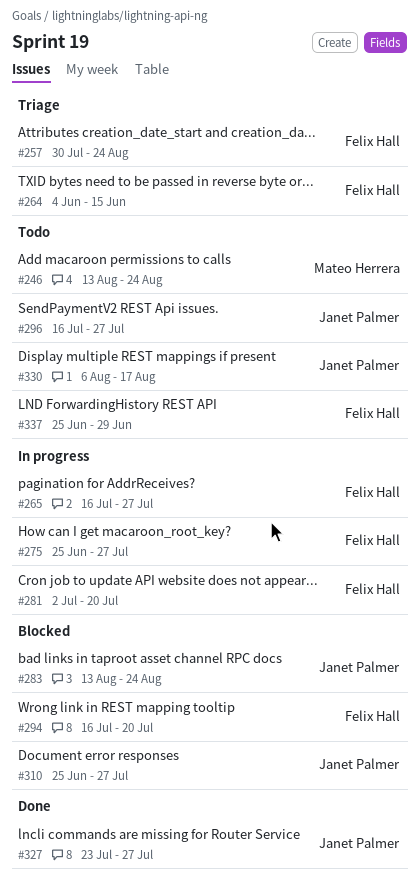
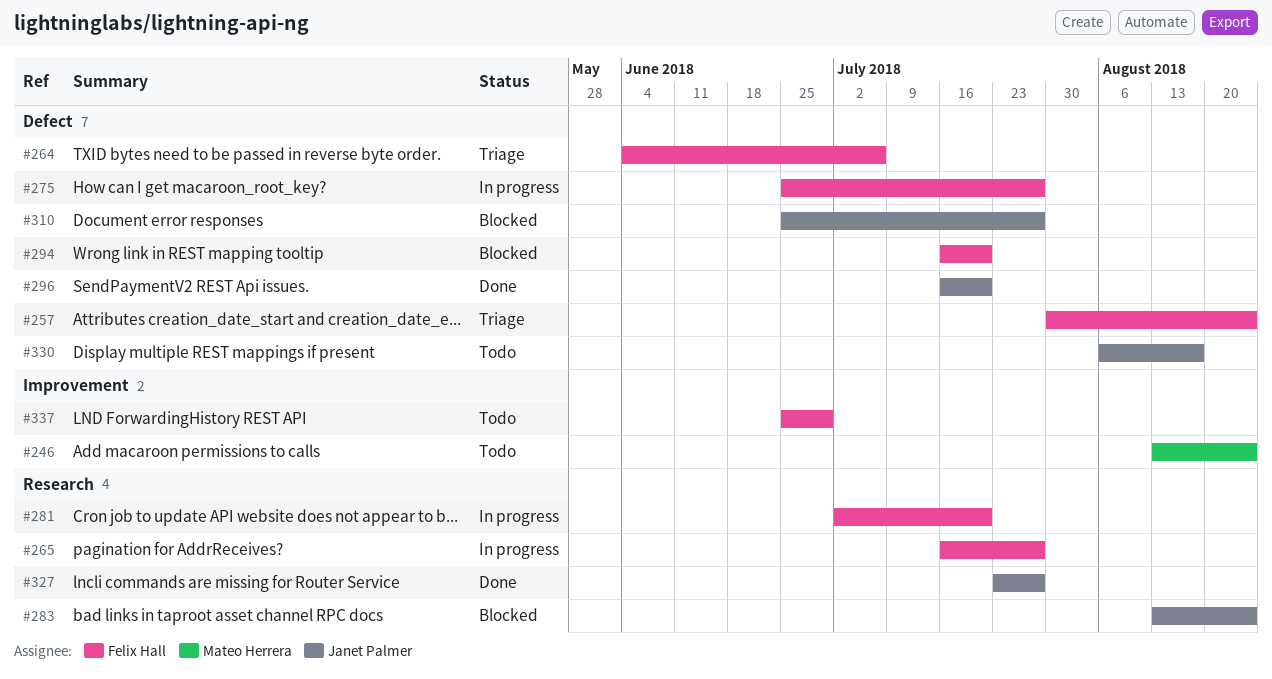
#264, due: Jun 15 -> Jul 6
#296, status: Todo -> Done
#296, due: Jul 27 -> Jul 20

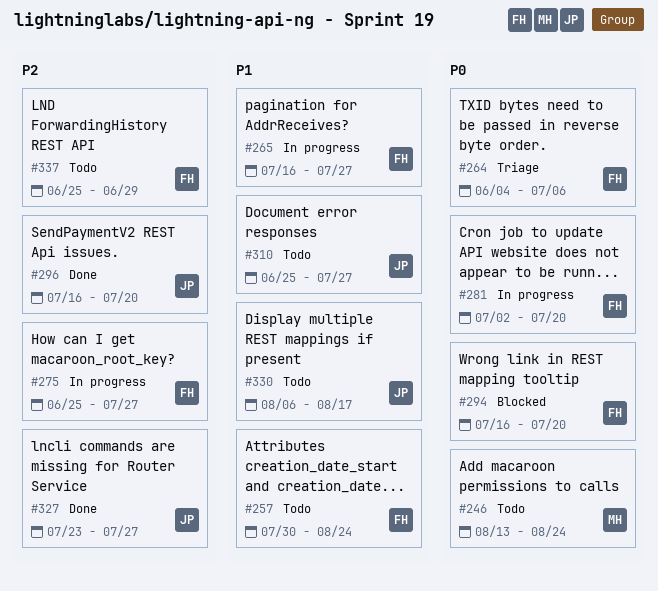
#257, status: Triage -> Todo
#283: present -> none
#310, status: Blocked -> Todo

